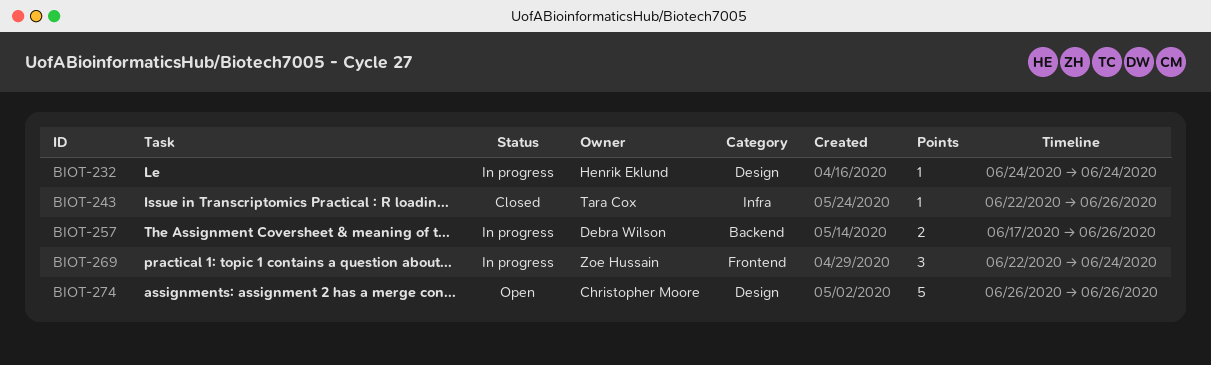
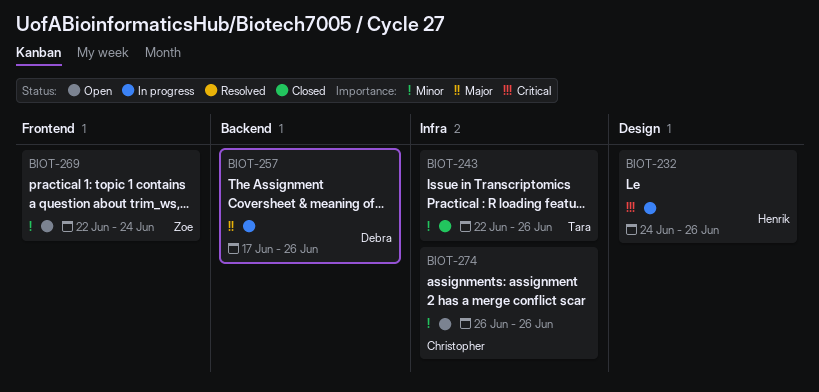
BIOT-232, due: Jun 24 -> Jun 26
BIOT-269, status: In progress -> Open
BIOT-274, label: Design -> Infra

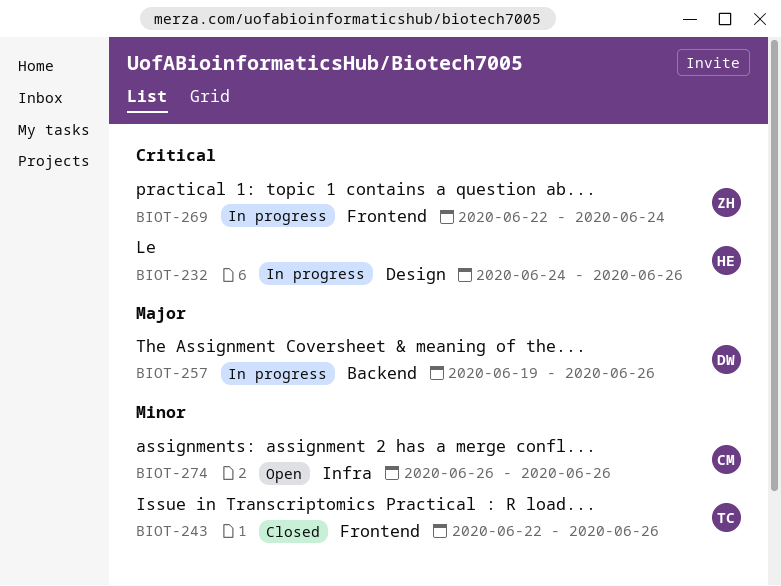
BIOT-243, label: Infra -> Frontend
BIOT-257, start: Jun 17 -> Jun 19
BIOT-269, status: Open -> In progress
BIOT-269, priority: Minor -> Critical

